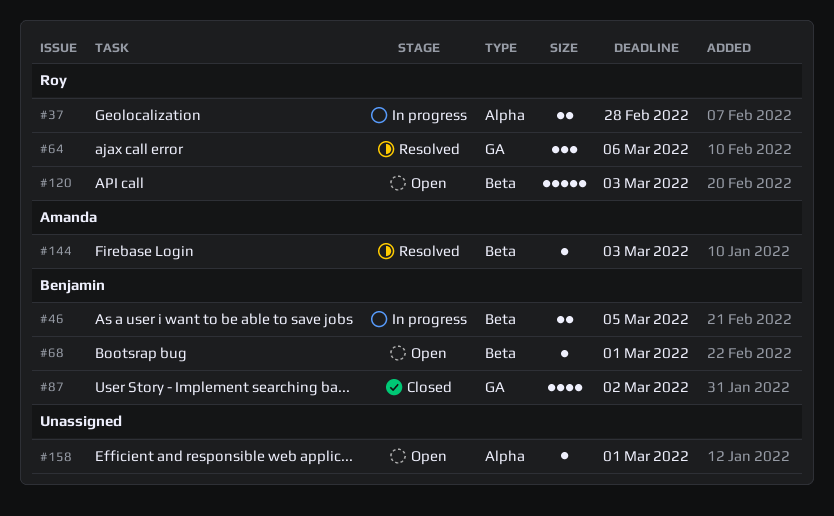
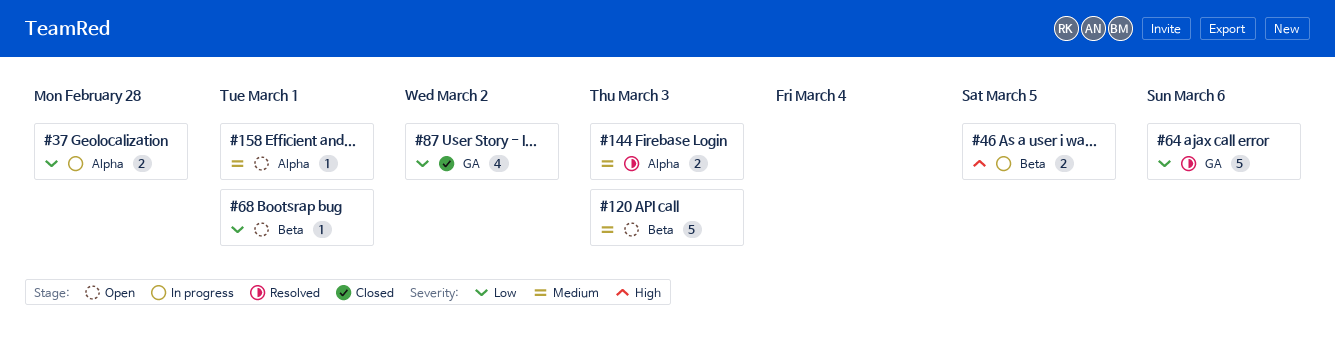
#64, estimate: 3 -> 5
#144, label: Beta -> Alpha
#144, estimate: 1 -> 2

